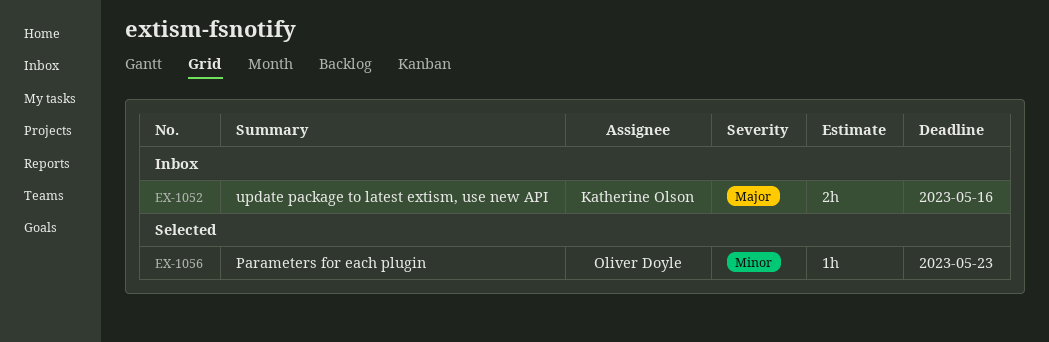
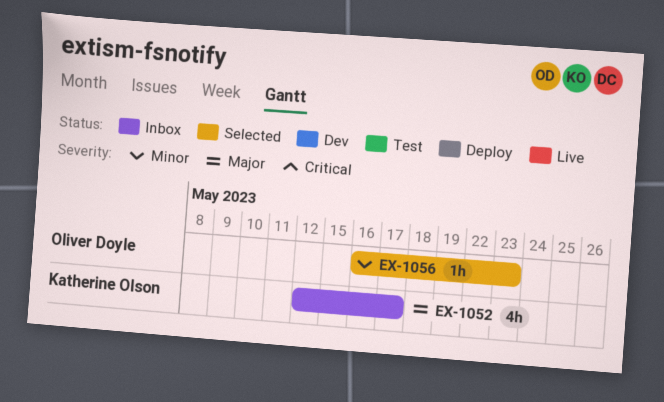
EX-1052, estimate: 2h -> 4h
EX-1052, due: May 16 -> May 17

